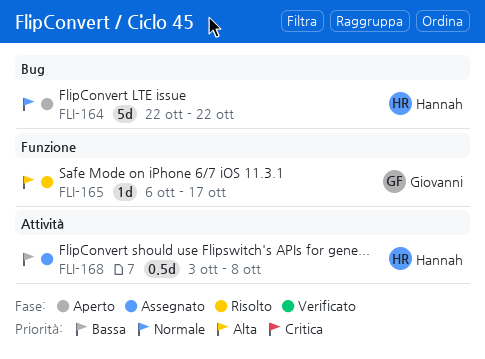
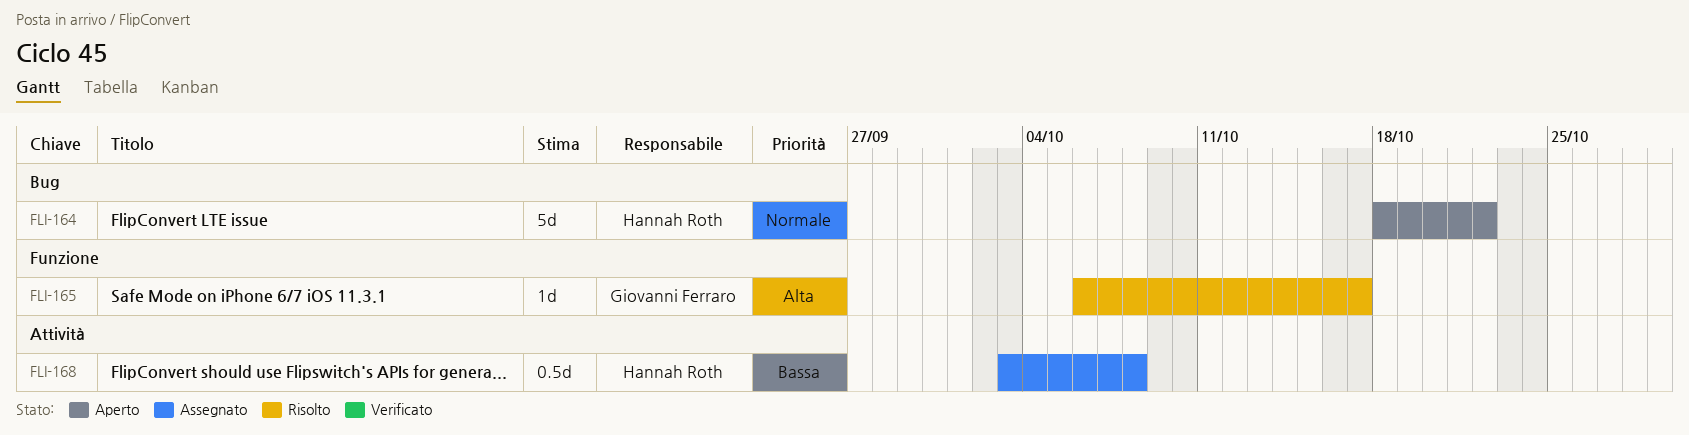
FLI-164, start: Oct 22 -> Oct 18

